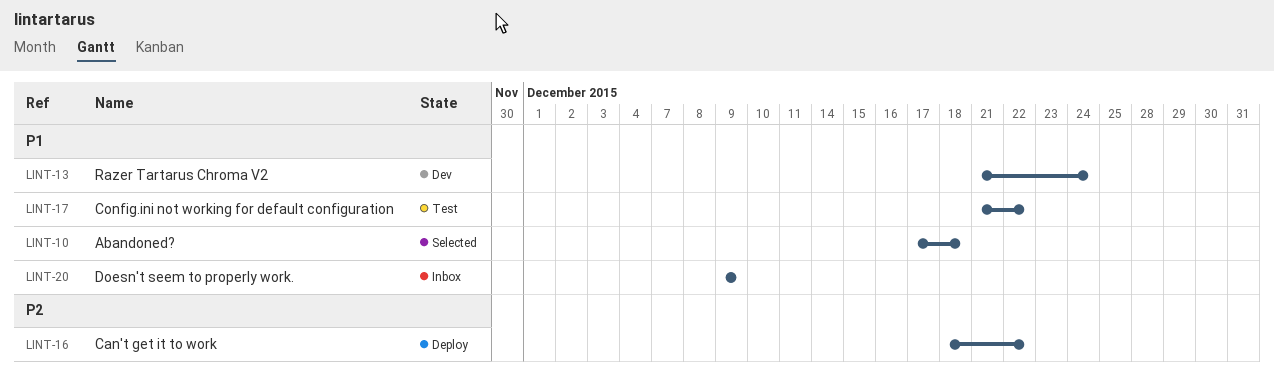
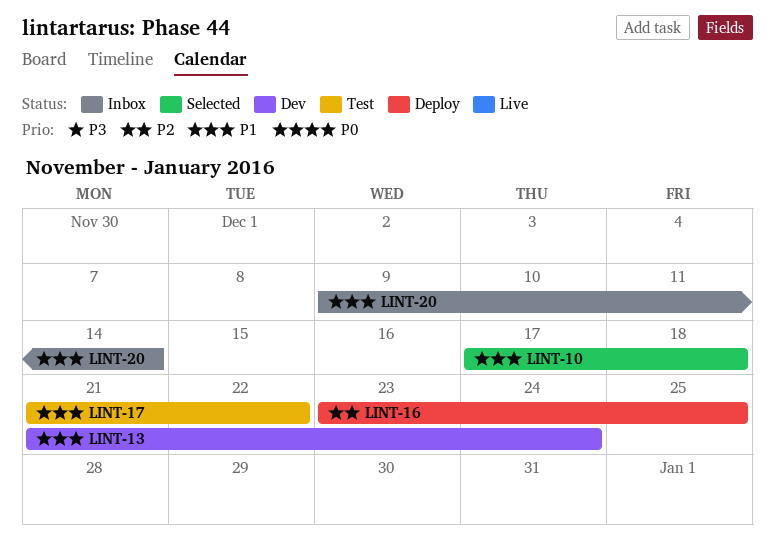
LINT-16, start: Dec 18 -> Dec 23
LINT-16, due: Dec 22 -> Dec 25
LINT-20, due: Dec 9 -> Dec 14

